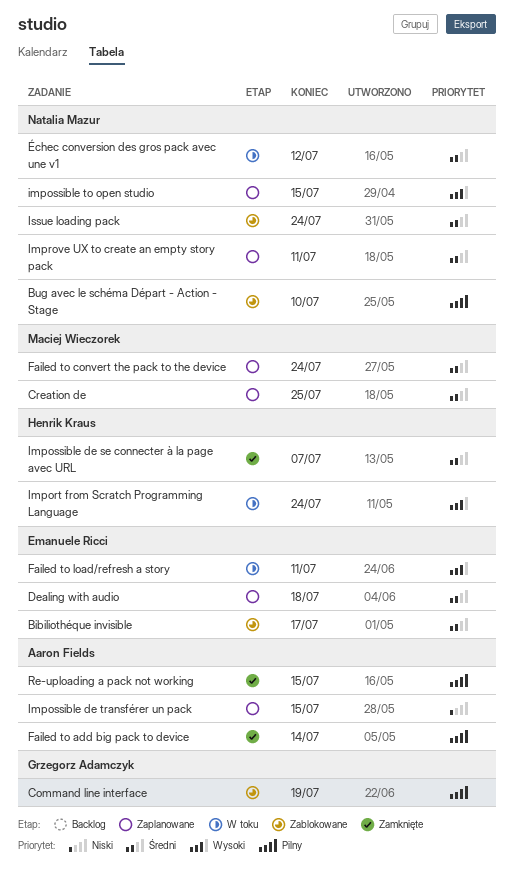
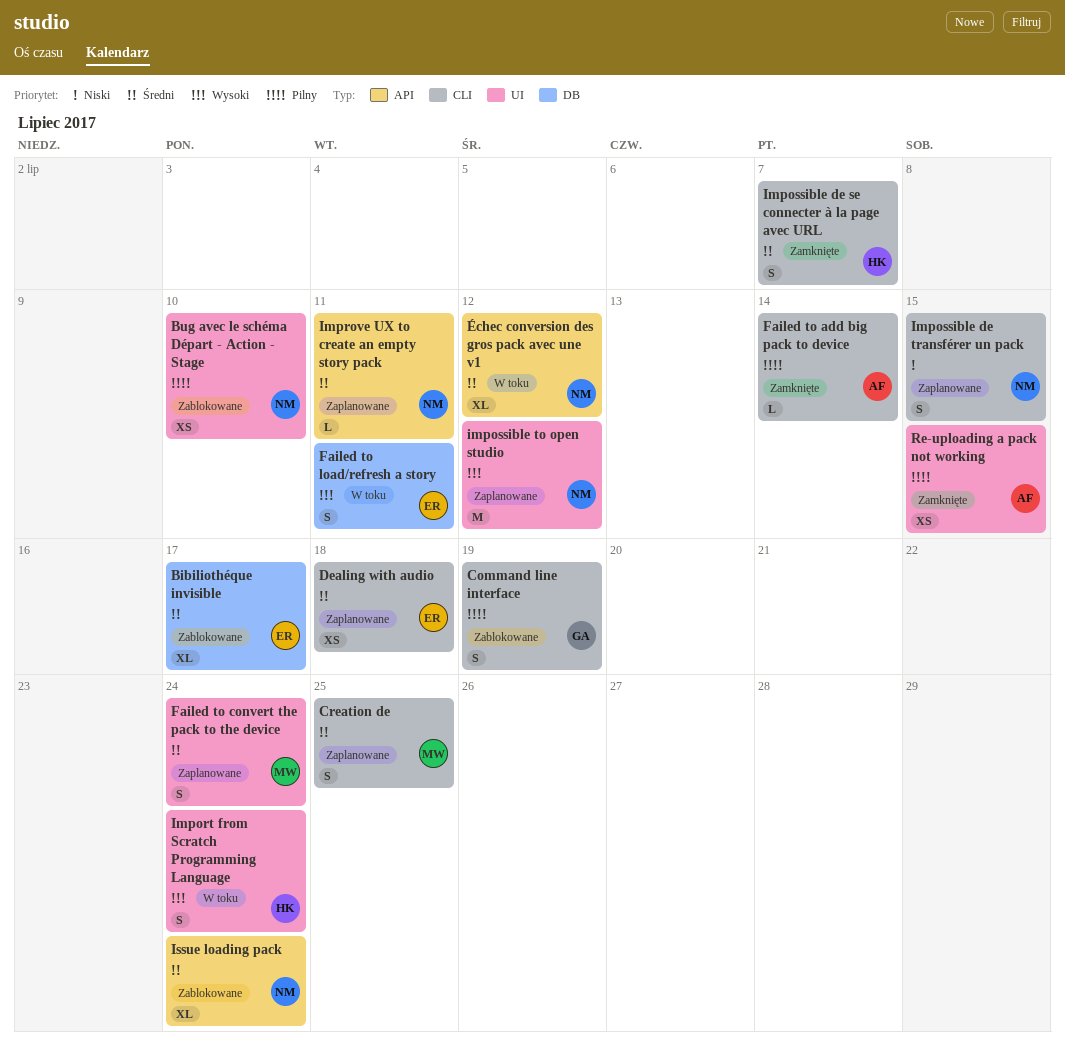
Impossible de transférer un pack, owner: Aaron Fields -> Natalia Mazur
impossible to open studio, due: Jul 15 -> Jul 12

